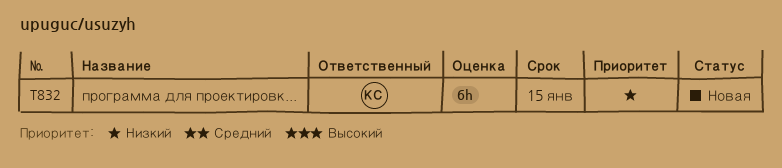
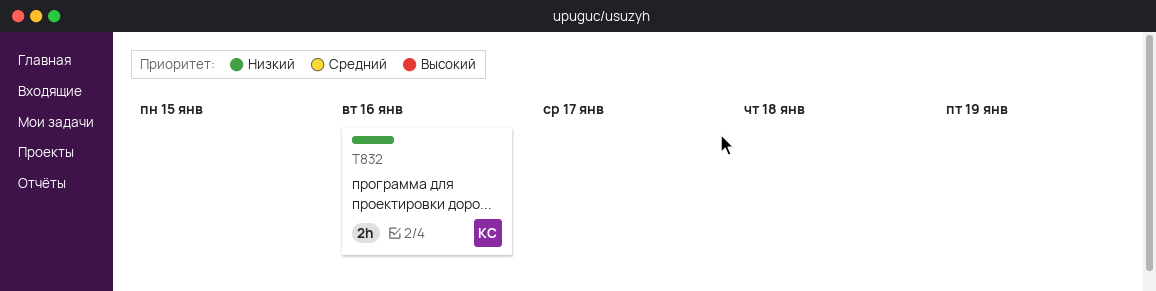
T832, estimate: 6h -> 2h
T832, due: Jan 15 -> Jan 16

